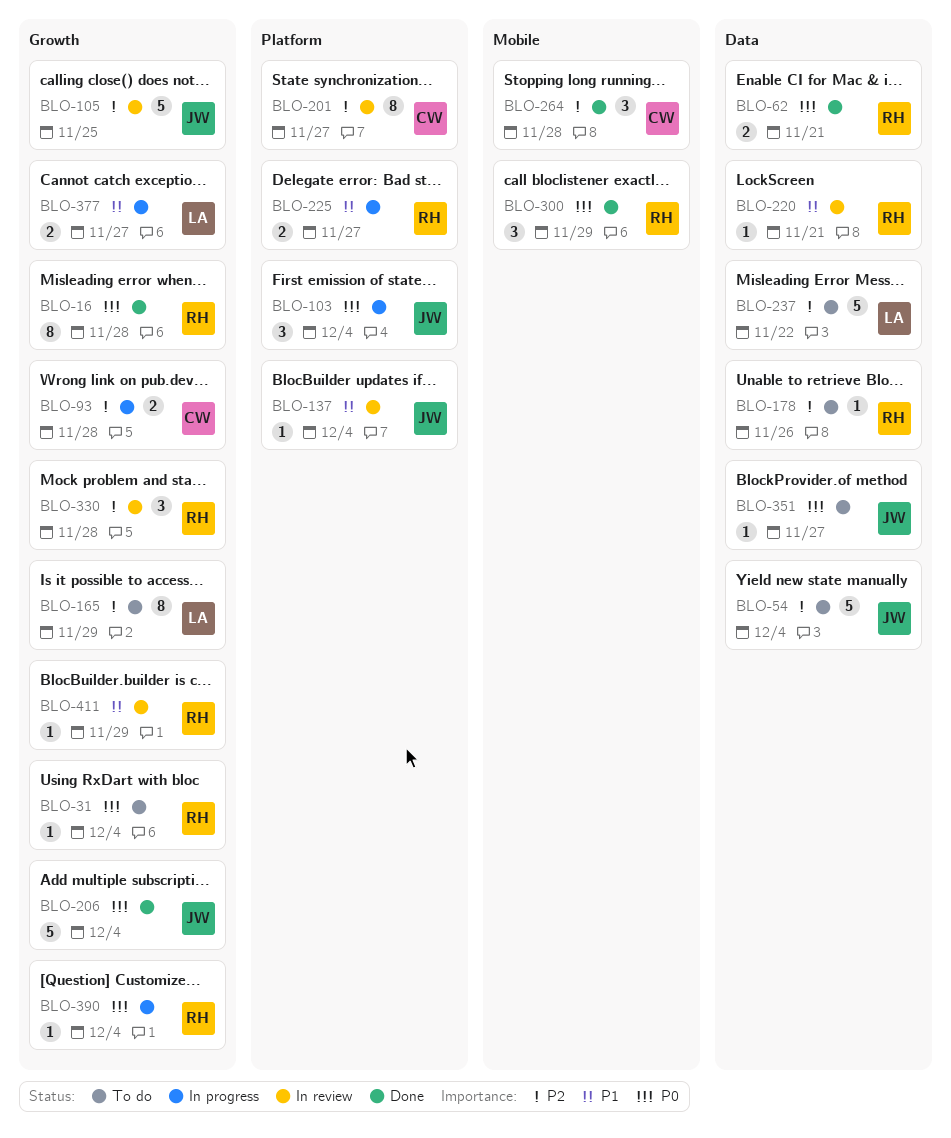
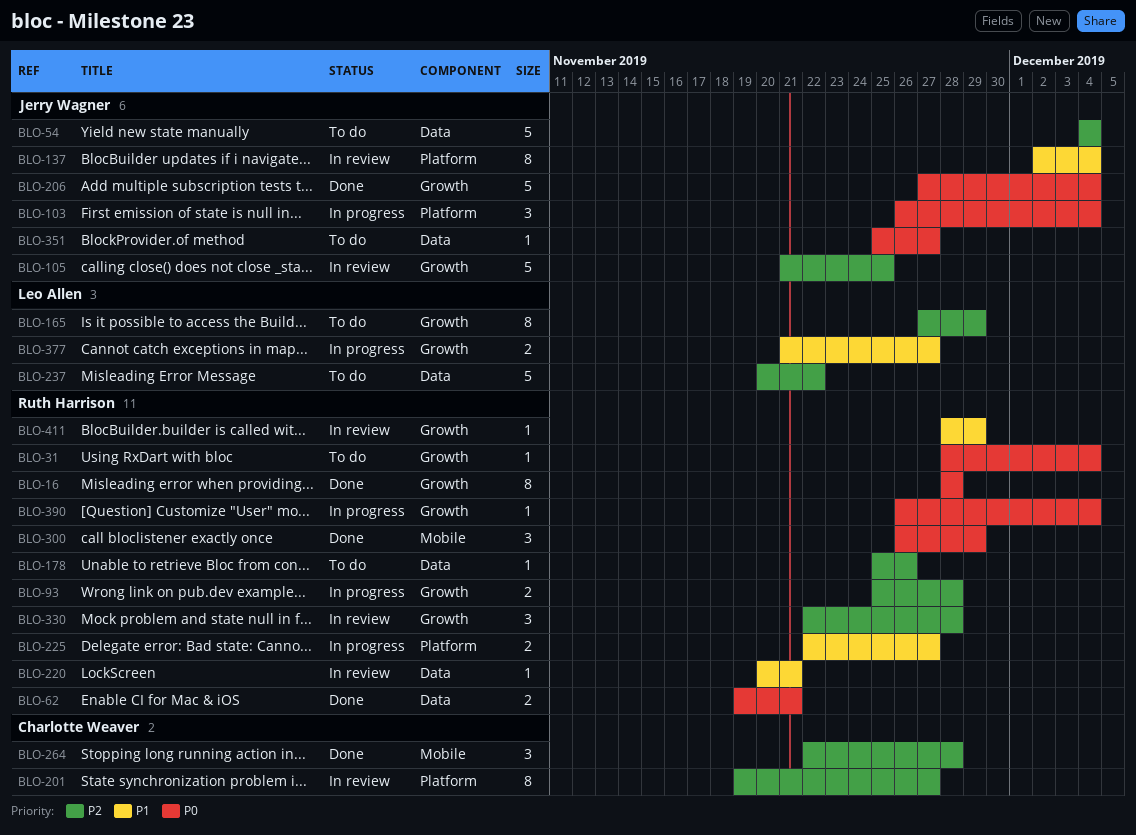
BLO-93, owner: Charlotte Weaver -> Ruth Harrison
BLO-137, estimate: 1 -> 8

